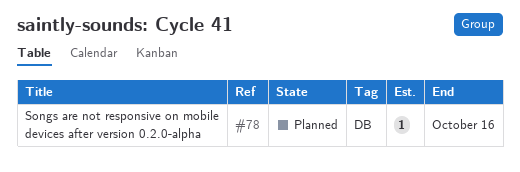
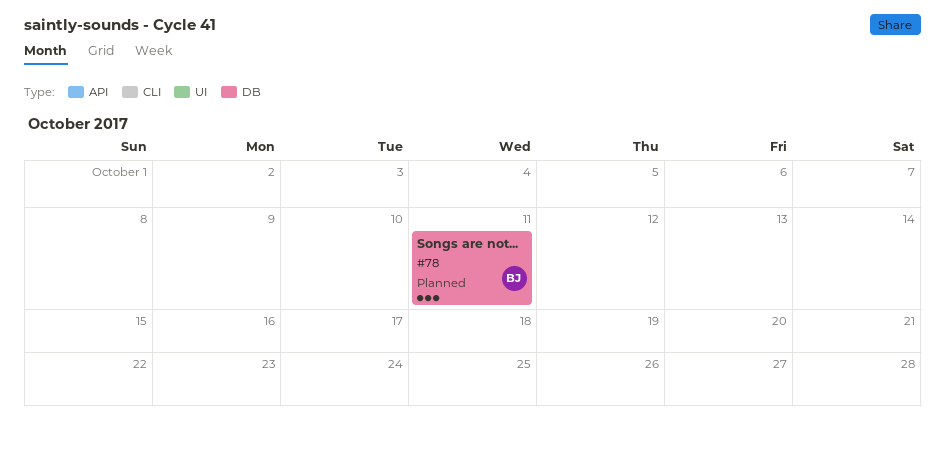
#78, estimate: 1 -> 3
#78, due: Oct 16 -> Oct 11

